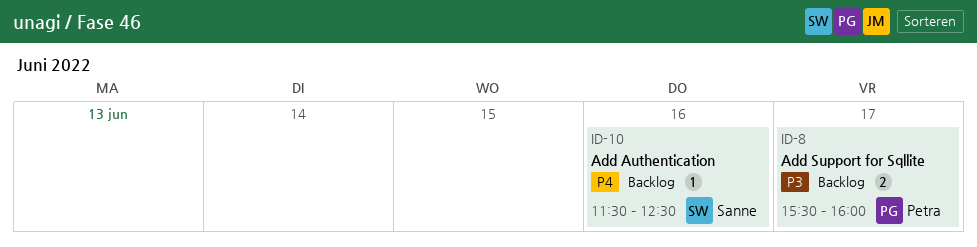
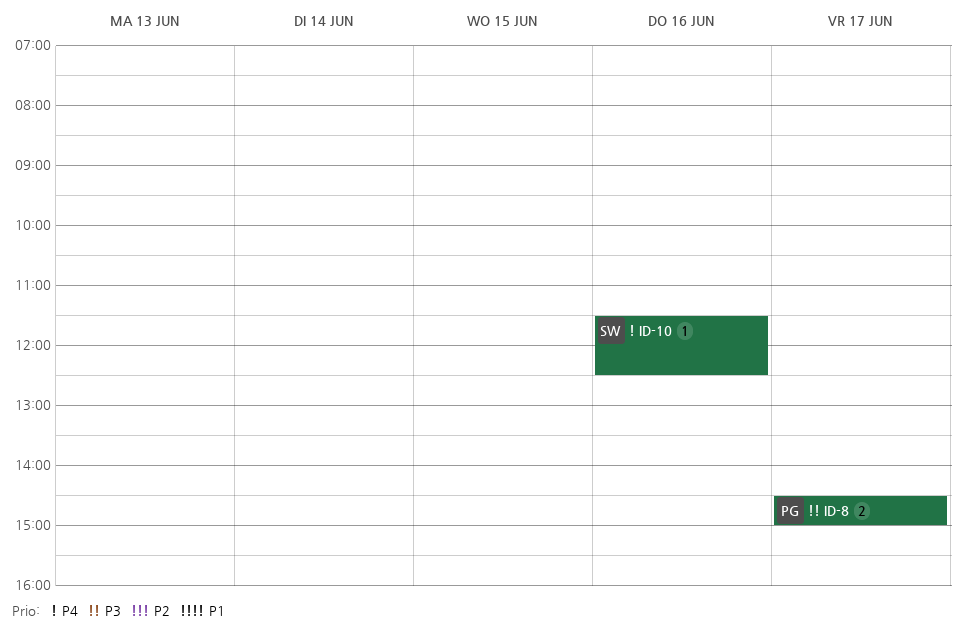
ID-8, begins: 15:30 -> 14:30
ID-8, ends: 16:00 -> 15:00

